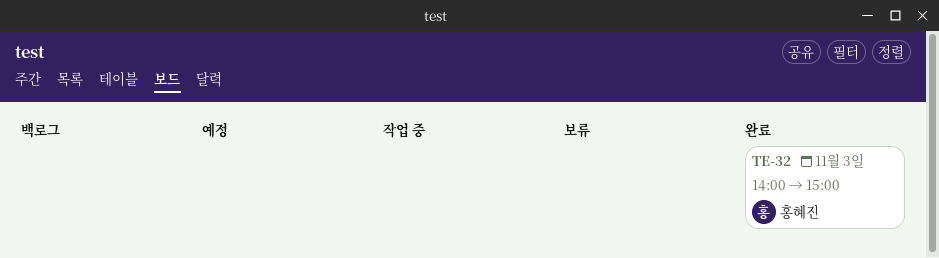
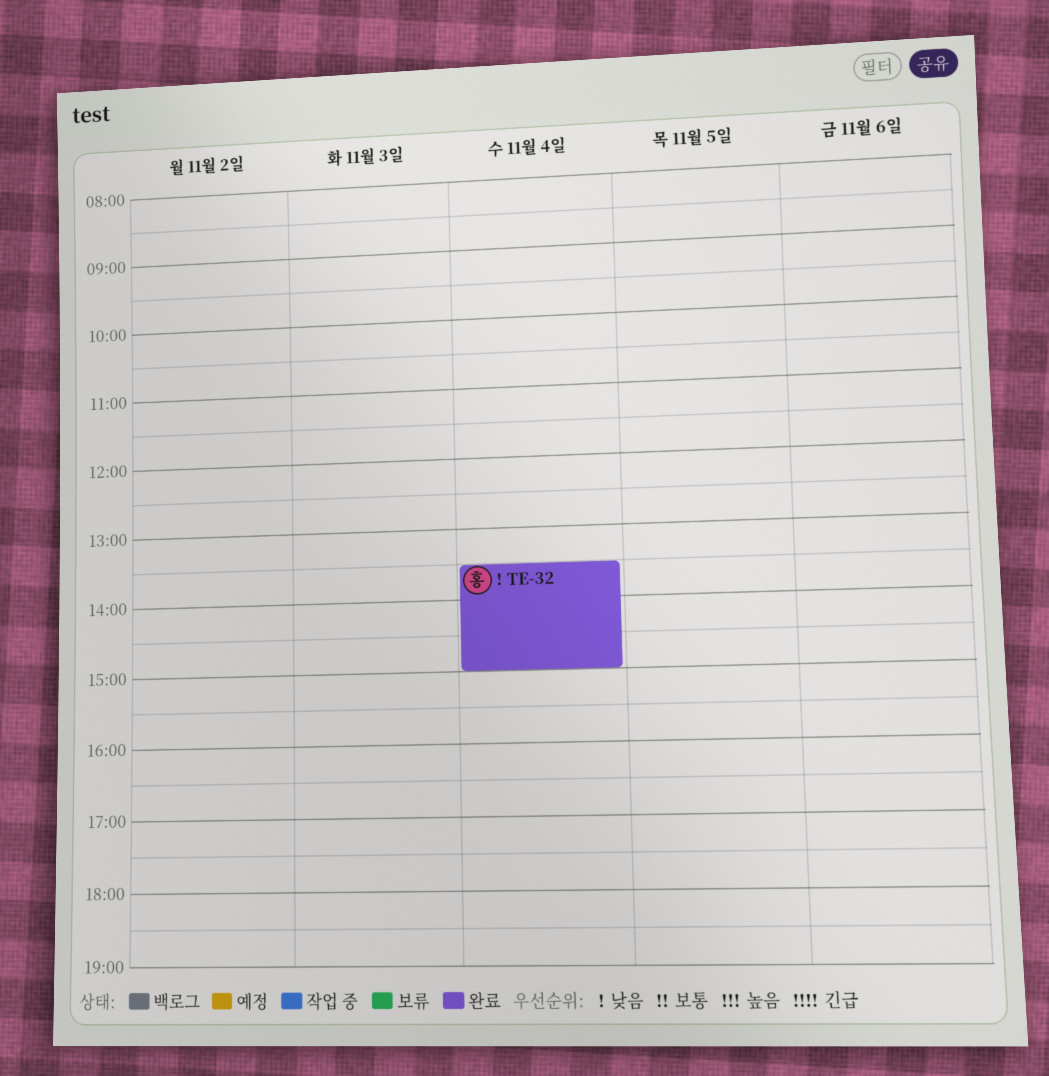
TE-32, day: Nov 3 -> Nov 4
TE-32, begins: 14:00 -> 13:30

